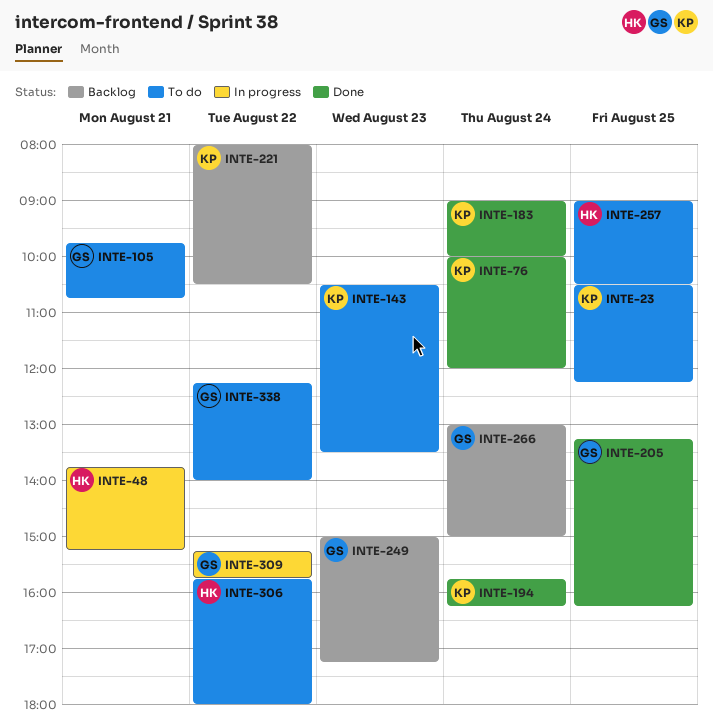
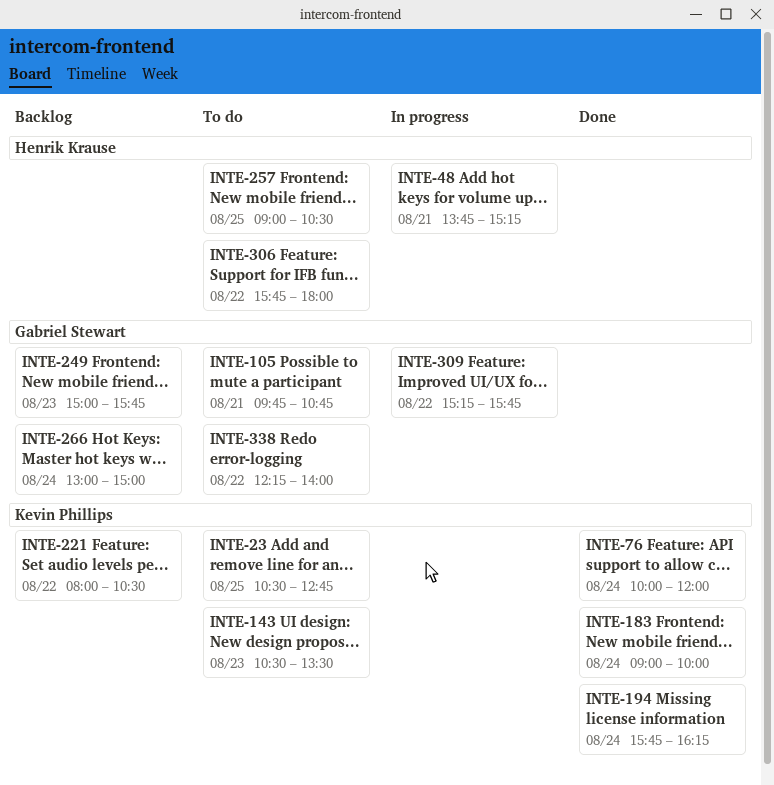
INTE-23, ends: 12:15 -> 12:45
INTE-205: present -> none
INTE-249, ends: 17:15 -> 15:45

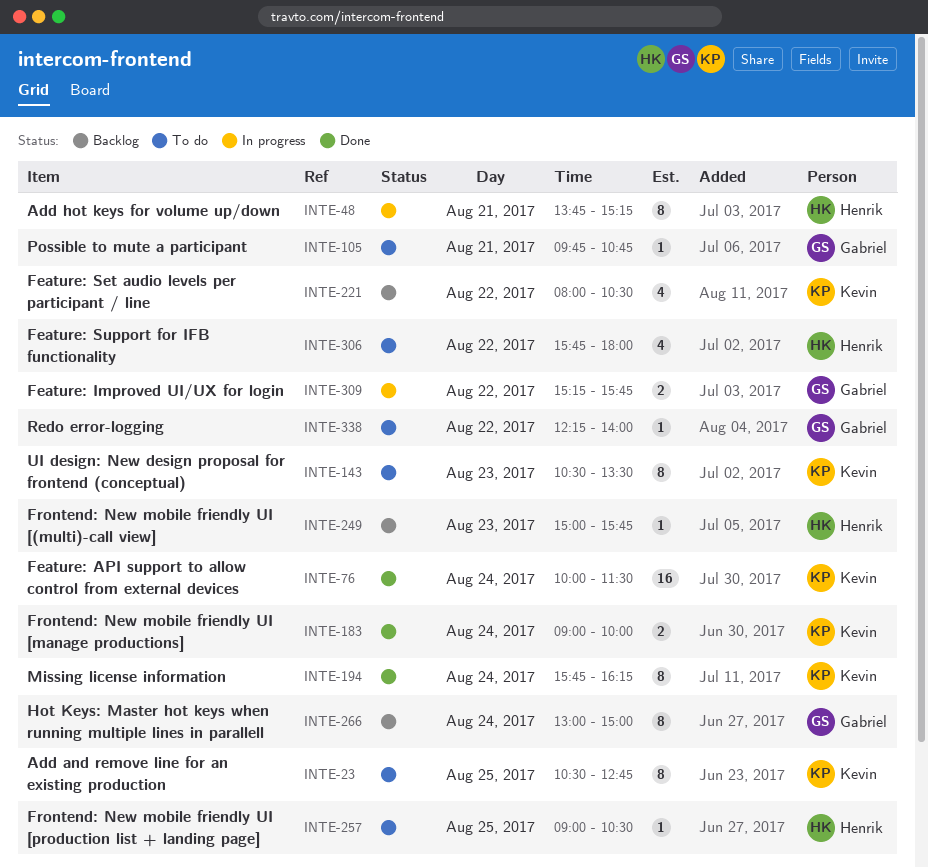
INTE-76, ends: 12:00 -> 11:30
INTE-249, owner: Gabriel Stewart -> Henrik Krause

